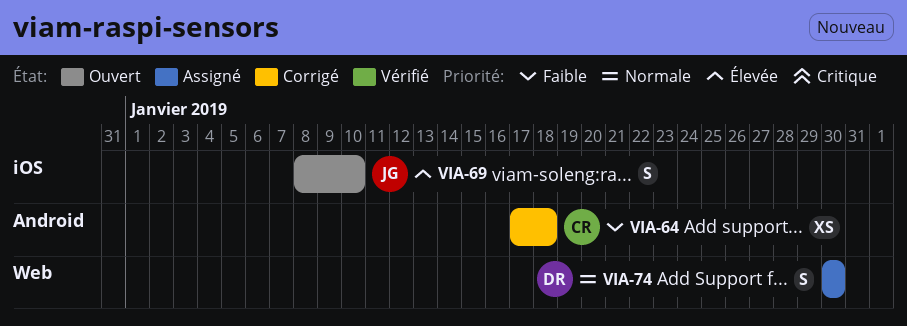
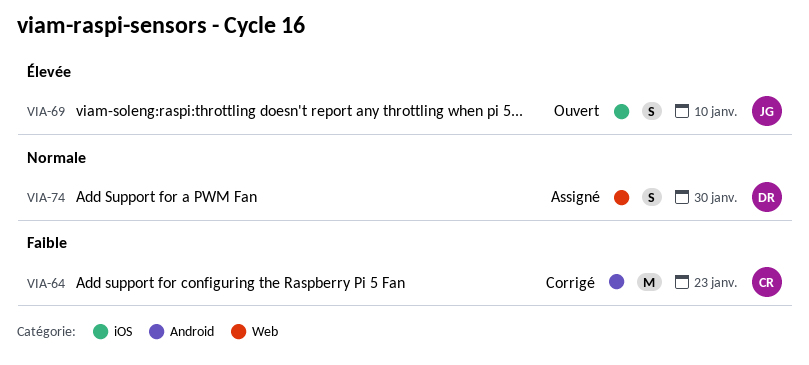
VIA-64, estimate: XS -> M
VIA-64, due: Jan 18 -> Jan 23

